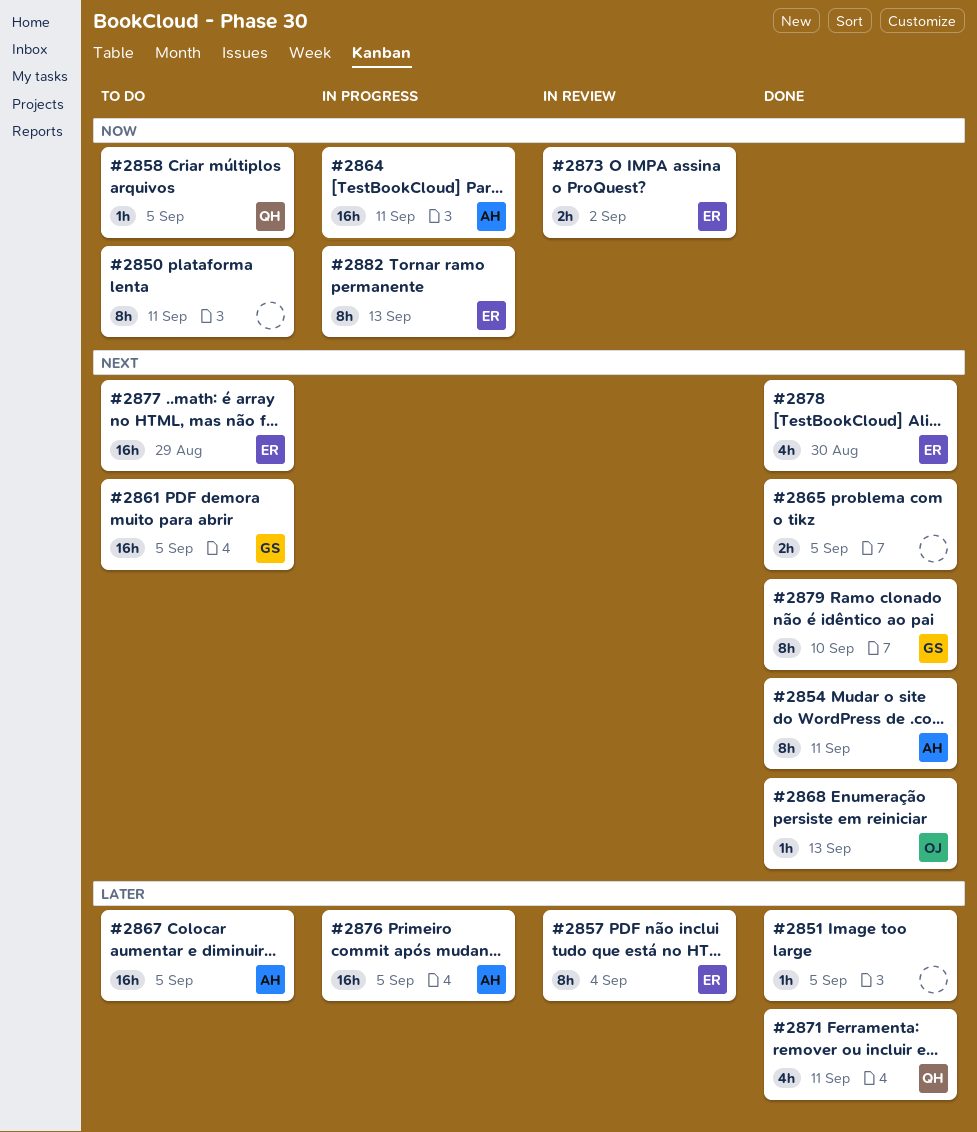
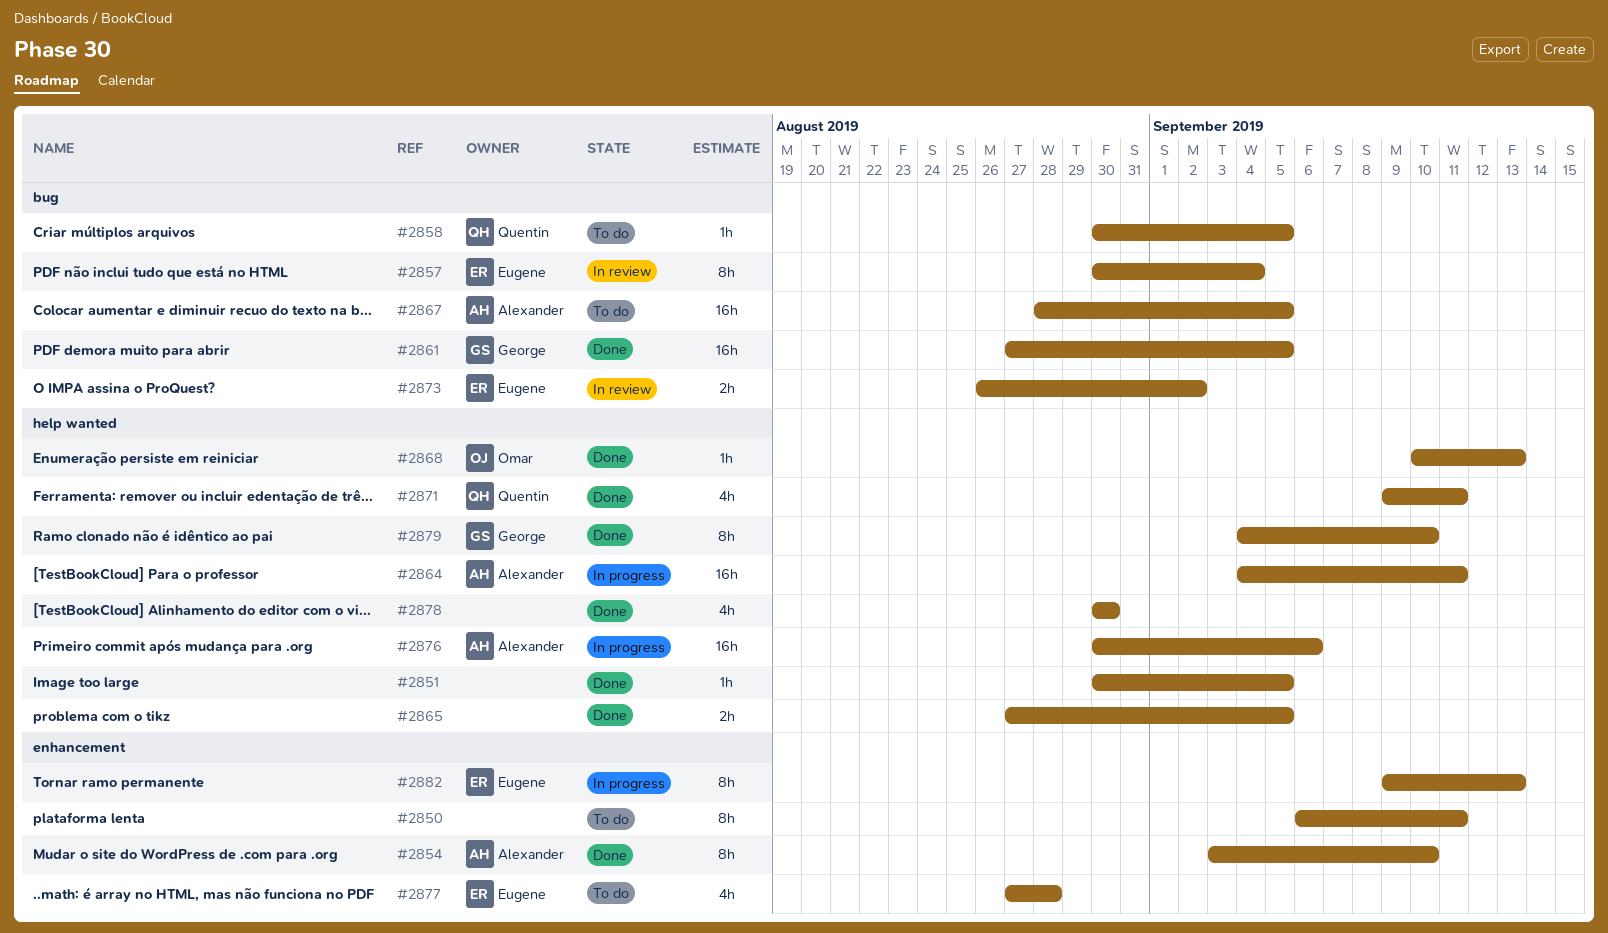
#2854, due: Sep 11 -> Sep 10
#2861, status: To do -> Done
#2876, due: Sep 5 -> Sep 6
#2877, estimate: 16h -> 4h
#2877, due: Aug 29 -> Aug 28
#2878, owner: Eugene -> none

